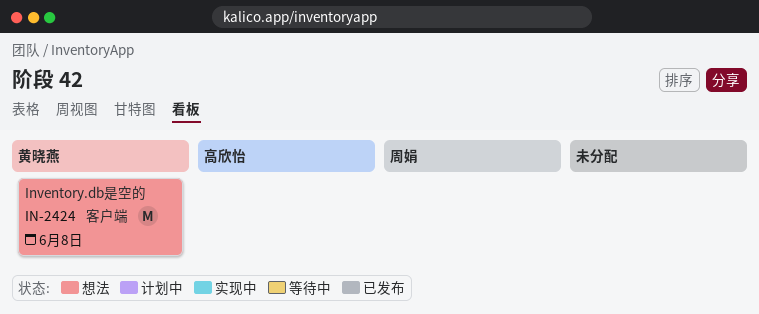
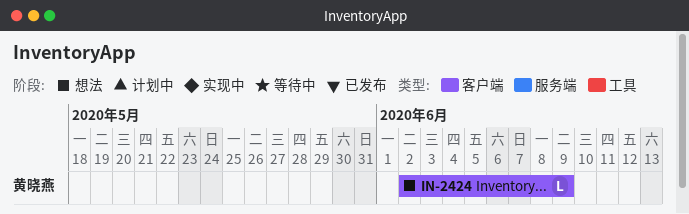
IN-2424, estimate: M -> L
IN-2424, due: Jun 8 -> Jun 9

